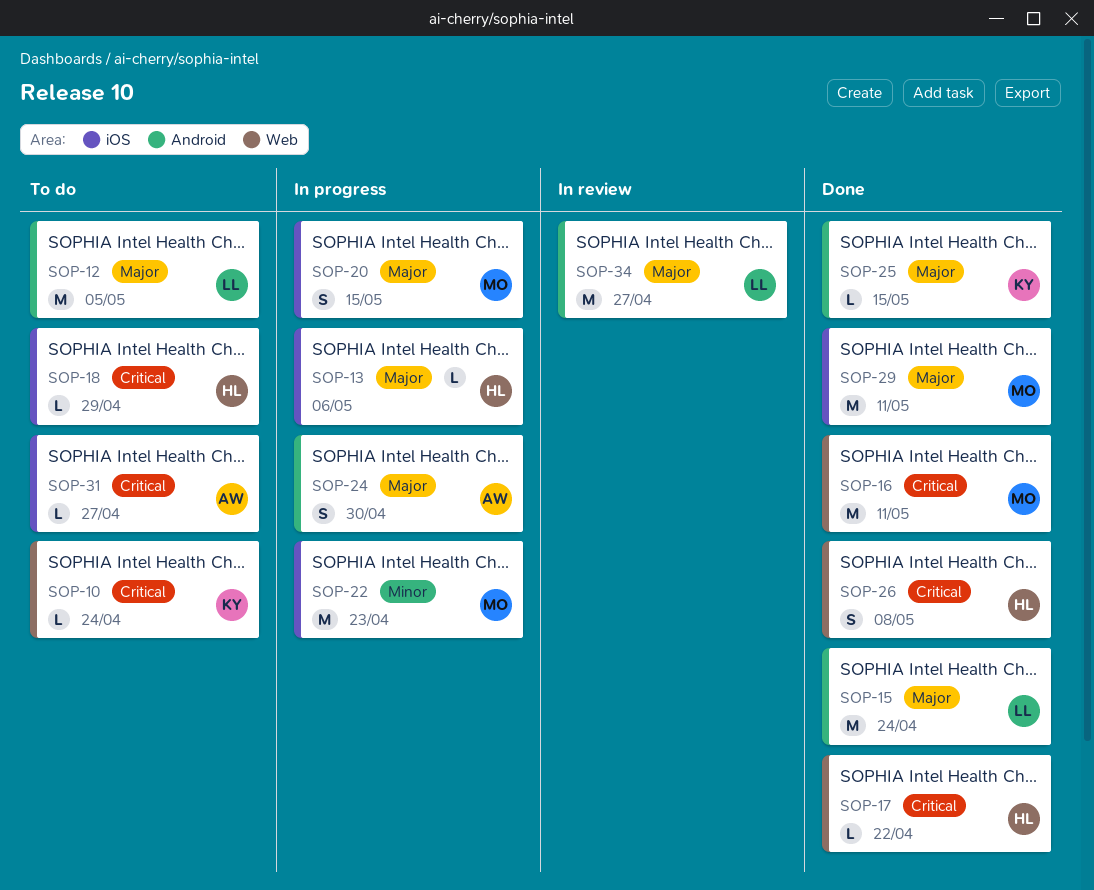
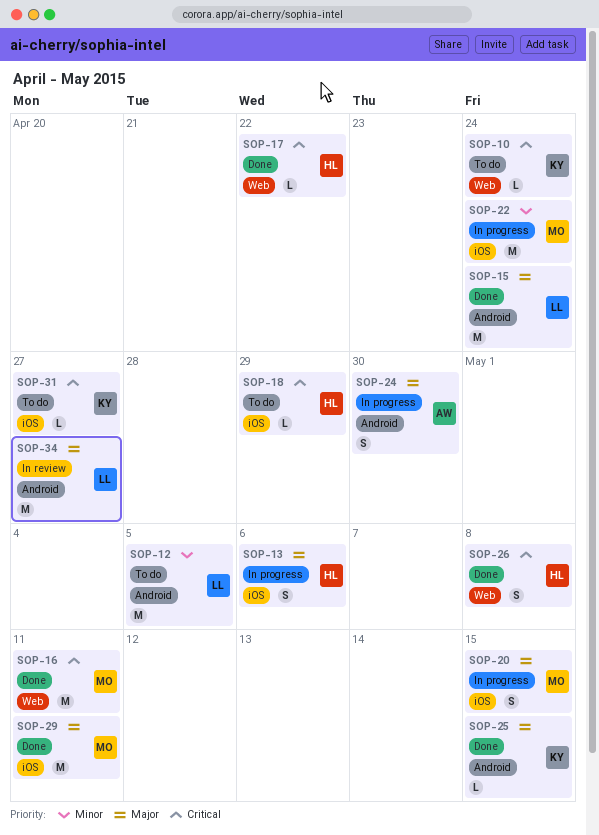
SOP-12, priority: Major -> Minor
SOP-13, estimate: L -> S
SOP-22, due: Apr 23 -> Apr 24
SOP-31, owner: AW -> KY

